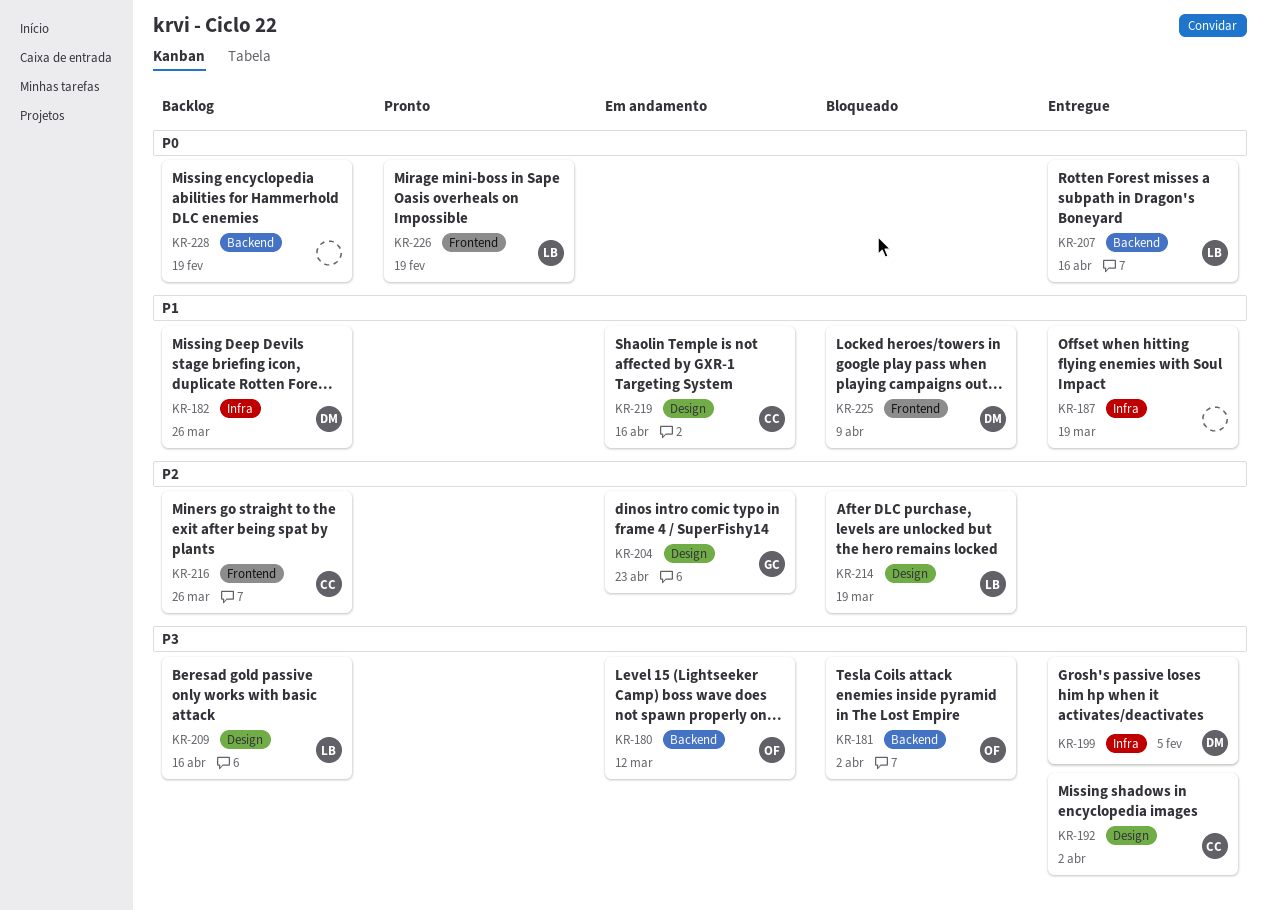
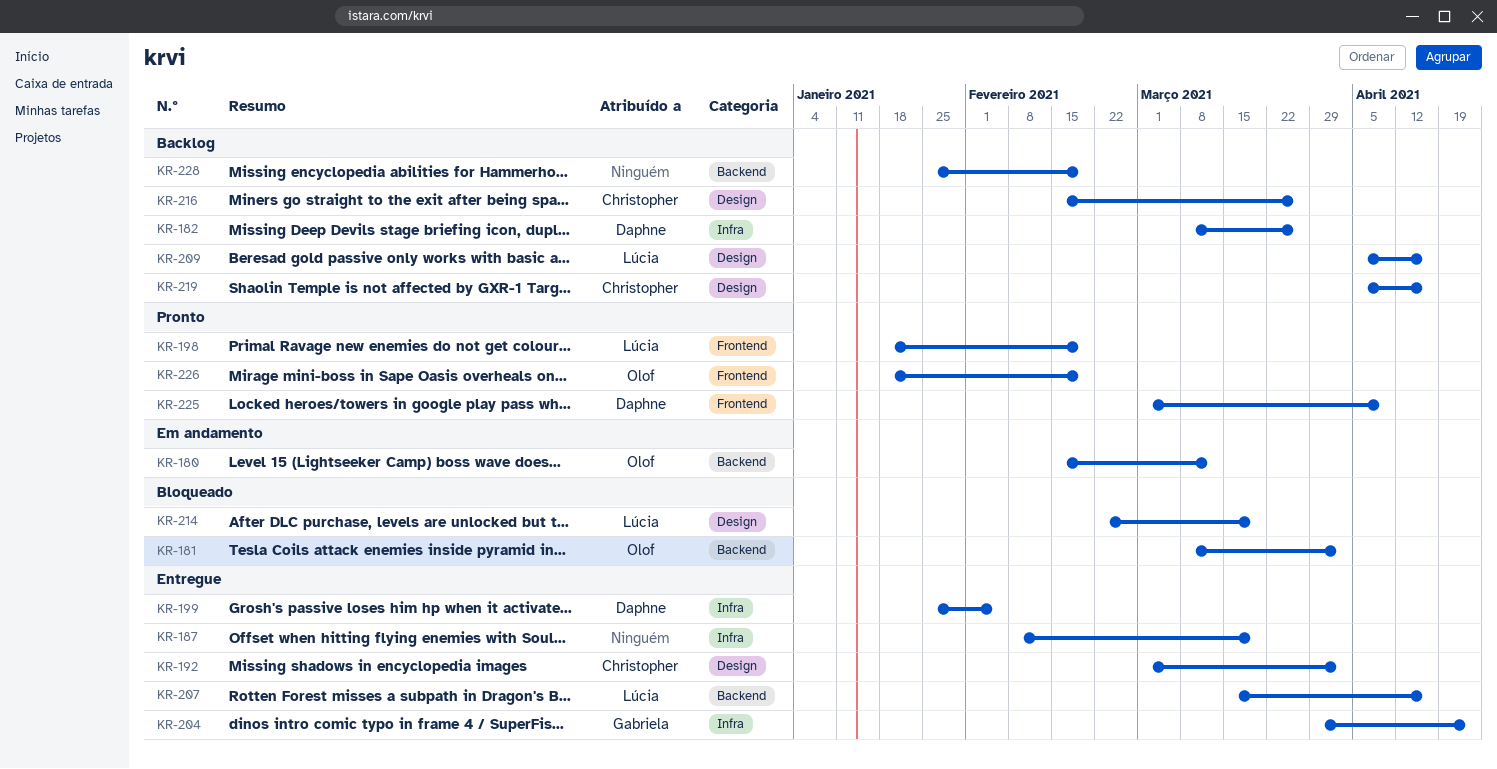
KR-198: none -> present
KR-204, status: Em andamento -> Entregue
KR-204, label: Design -> Infra
KR-216, label: Frontend -> Design
KR-219, status: Em andamento -> Backlog
KR-225, status: Bloqueado -> Pronto
KR-226, owner: Lúcia -> Olof

